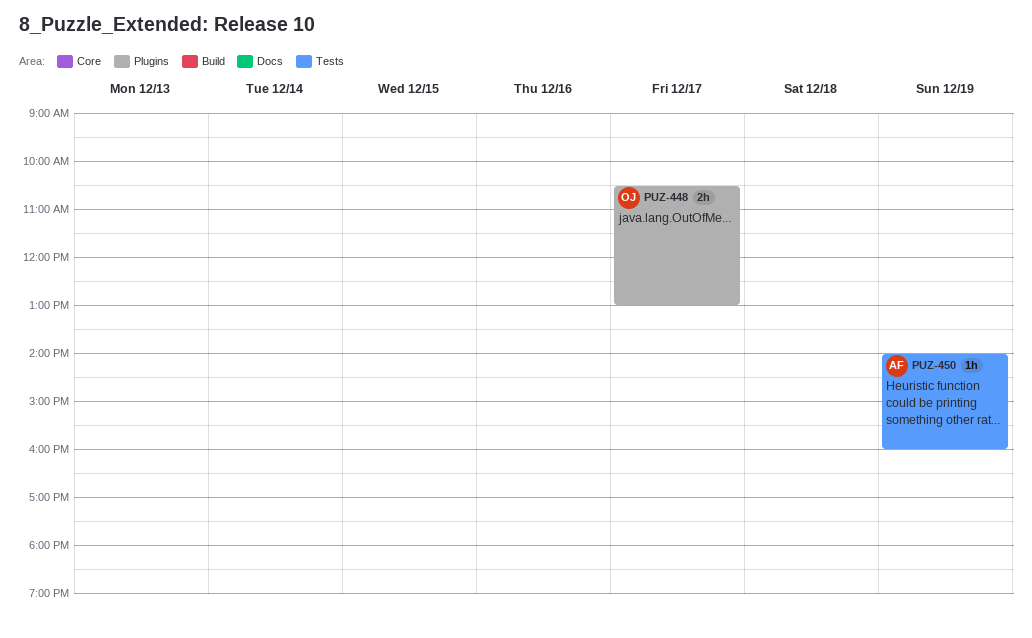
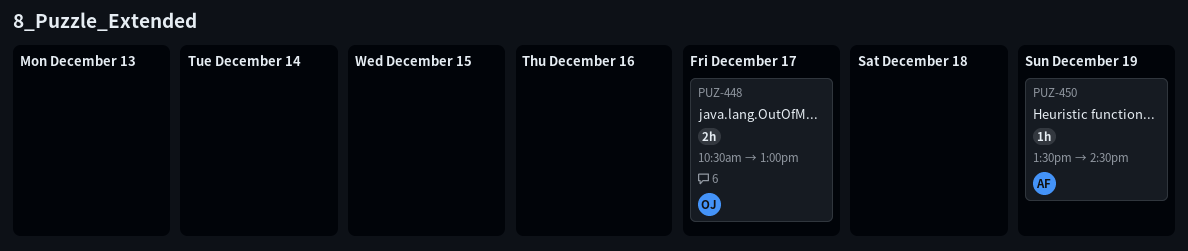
PUZ-450, begins: 14:00 -> 13:30
PUZ-450, ends: 16:00 -> 14:30

